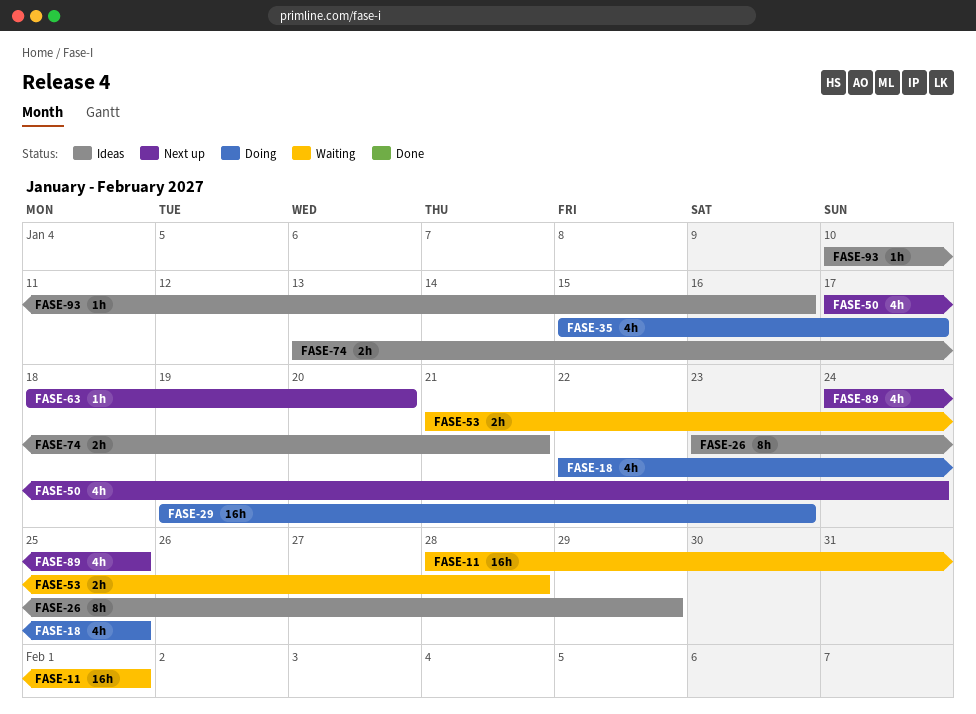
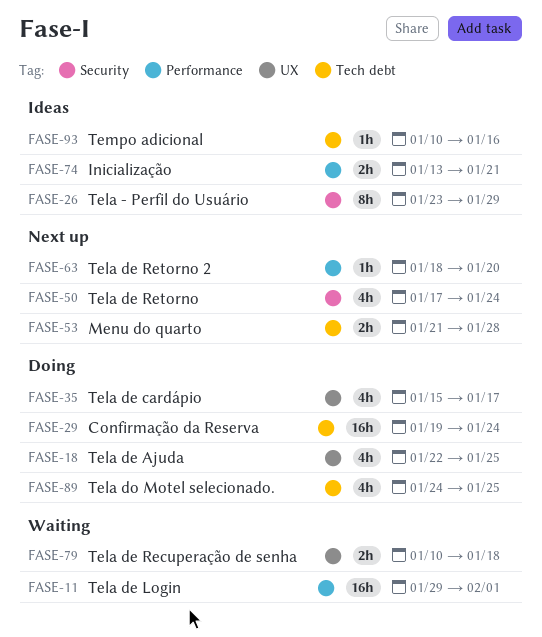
FASE-11, start: Jan 28 -> Jan 29
FASE-29, due: Jan 23 -> Jan 24
FASE-53, status: Waiting -> Next up
FASE-79: none -> present
FASE-89, status: Next up -> Doing

